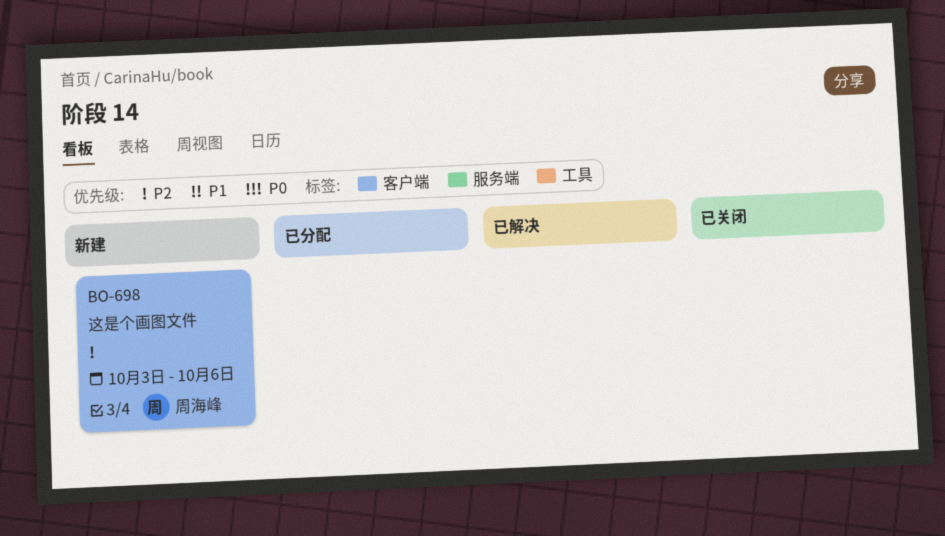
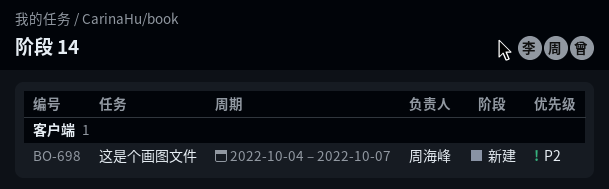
BO-698, start: Oct 3 -> Oct 4
BO-698, due: Oct 6 -> Oct 7

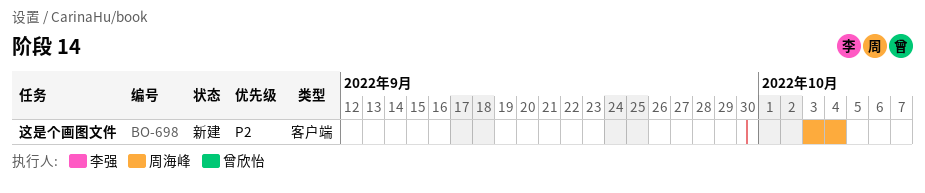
BO-698, start: Oct 4 -> Oct 3
BO-698, due: Oct 7 -> Oct 4

